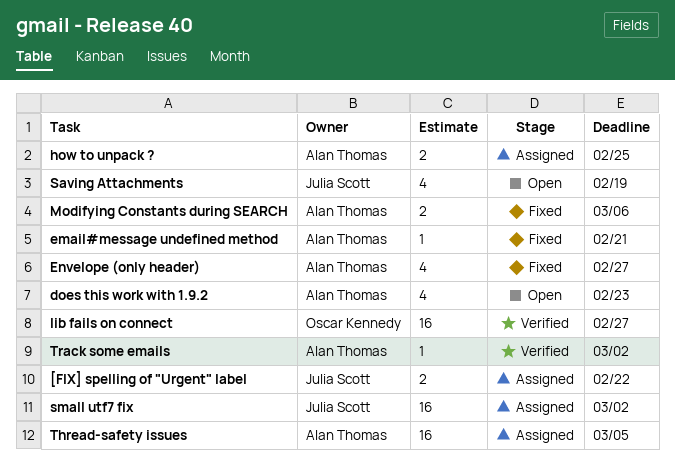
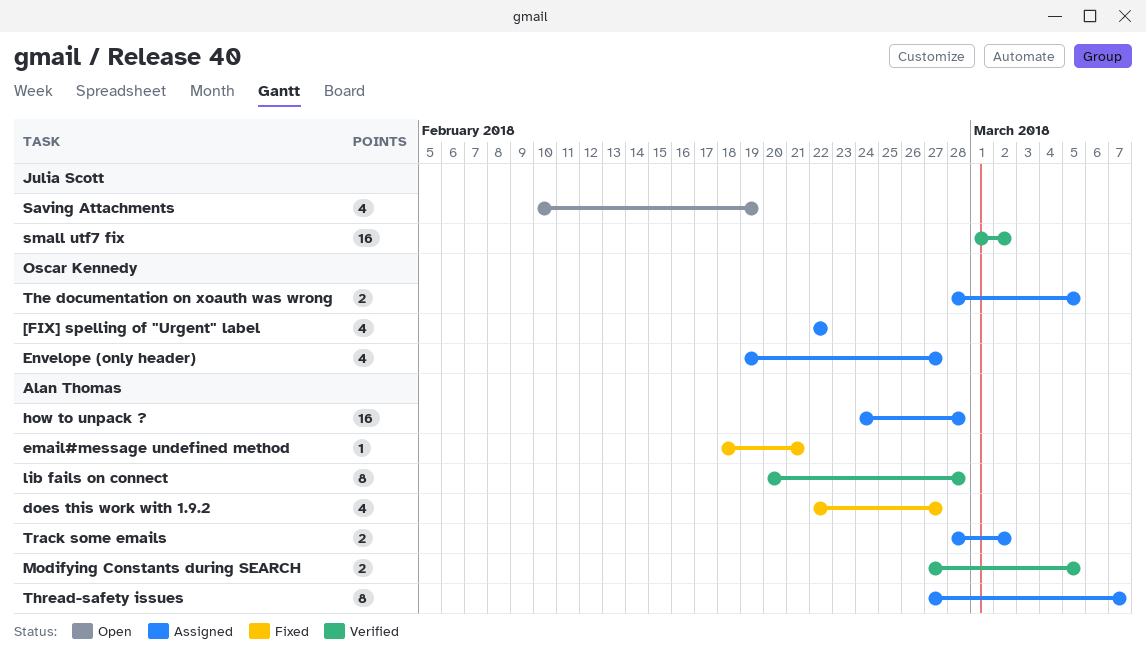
[FIX] spelling of "Urgent" label, owner: Julia Scott -> Oscar Kennedy
[FIX] spelling of "Urgent" label, estimate: 2 -> 4
does this work with 1.9.2, status: Open -> Fixed
does this work with 1.9.2, due: Feb 23 -> Feb 27
Envelope (only header), status: Fixed -> Assigned
Envelope (only header), owner: Alan Thomas -> Oscar Kennedy
how to unpack ?, estimate: 2 -> 16
how to unpack ?, due: Feb 25 -> Feb 28
lib fails on connect, owner: Oscar Kennedy -> Alan Thomas
lib fails on connect, estimate: 16 -> 8
lib fails on connect, due: Feb 27 -> Feb 28
Modifying Constants during SEARCH, status: Fixed -> Verified
Modifying Constants during SEARCH, due: Mar 6 -> Mar 5
small utf7 fix, status: Assigned -> Verified
The documentation on xoauth was wrong: none -> present
Thread-safety issues, estimate: 16 -> 8
Thread-safety issues, due: Mar 5 -> Mar 7
Track some emails, status: Verified -> Assigned
Track some emails, estimate: 1 -> 2

